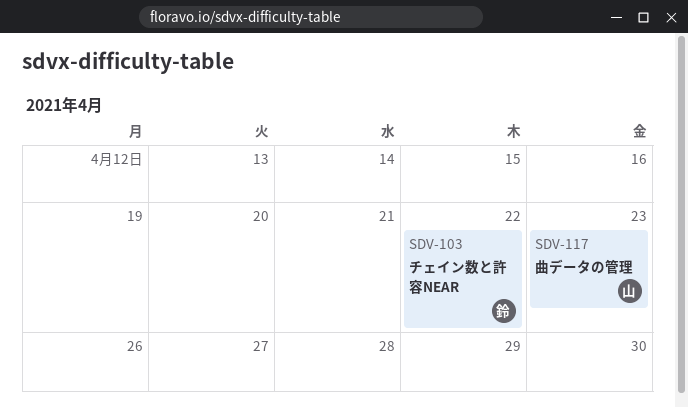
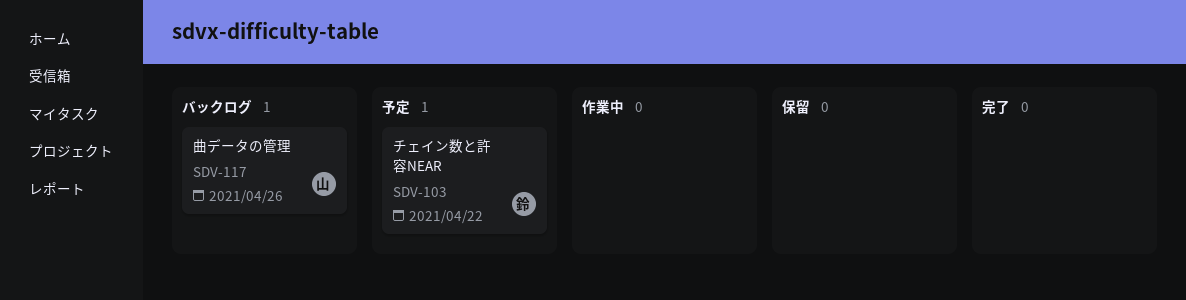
SDV-117, due: Apr 23 -> Apr 26

